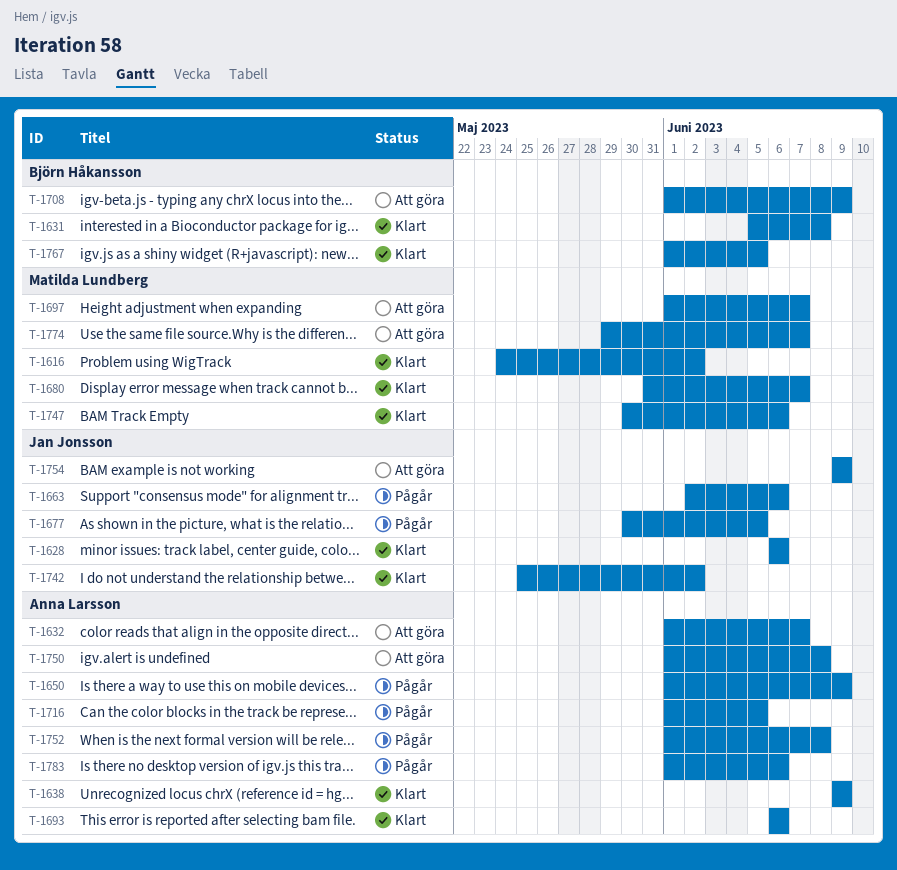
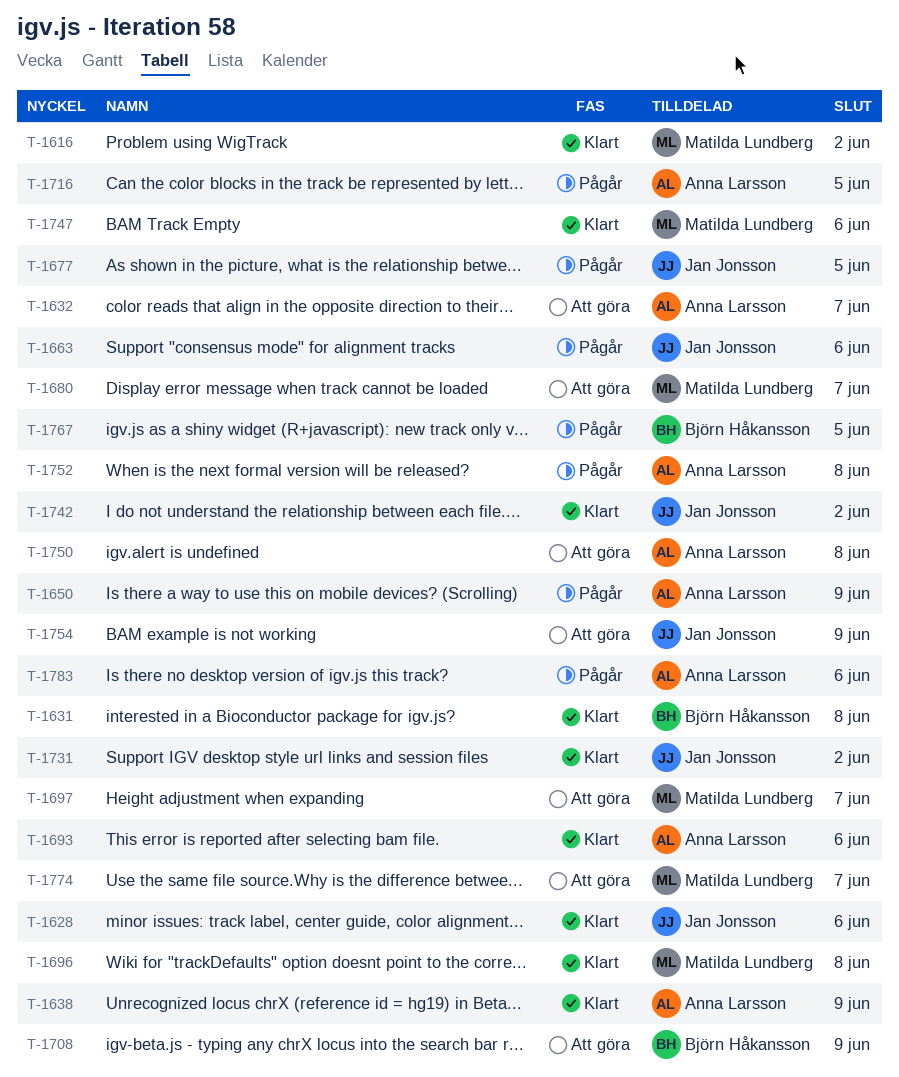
T-1680, status: Klart -> Att göra
T-1696: none -> present
T-1731: none -> present
T-1767, status: Klart -> Pågår

